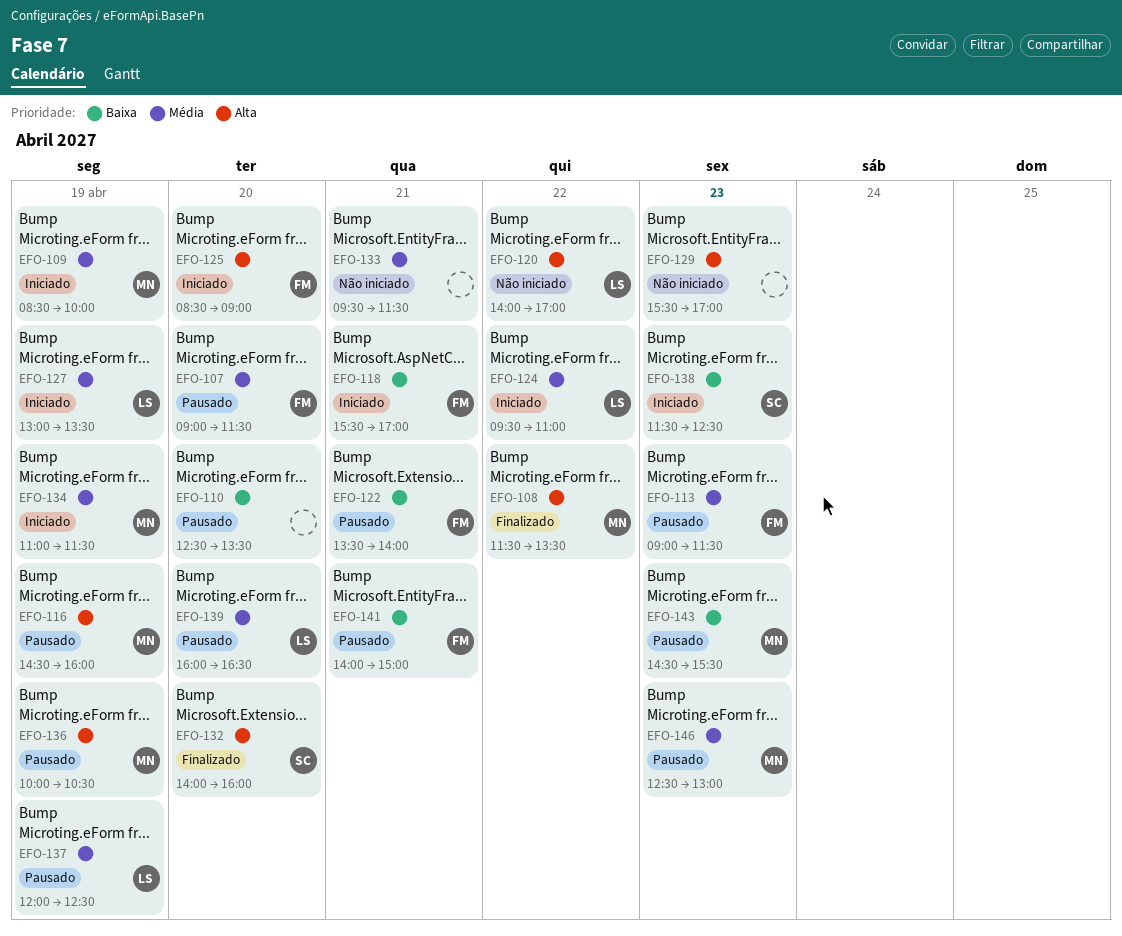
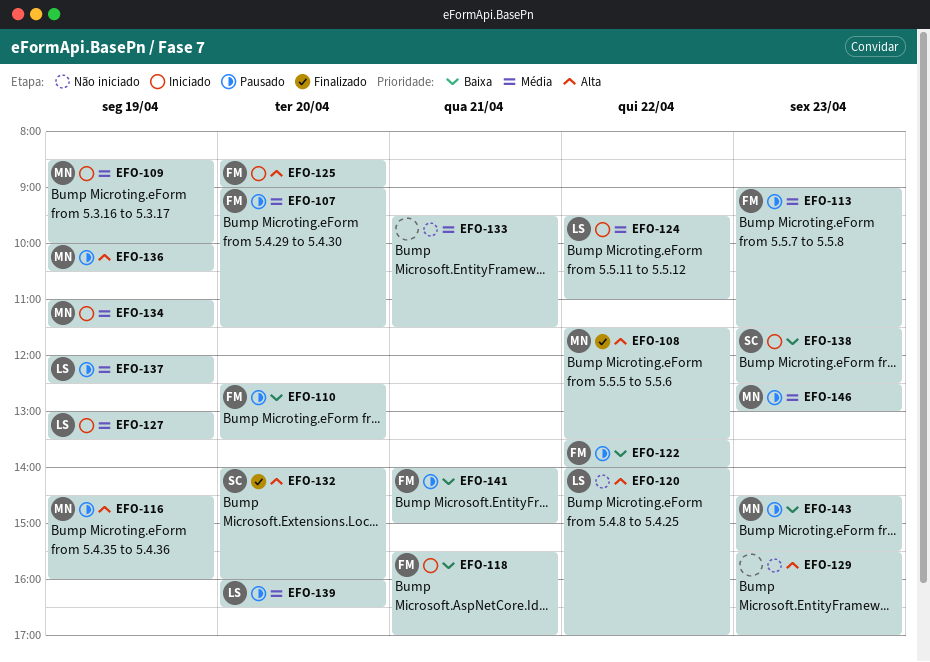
EFO-110, owner: none -> FM
EFO-122, day: Apr 21 -> Apr 22

